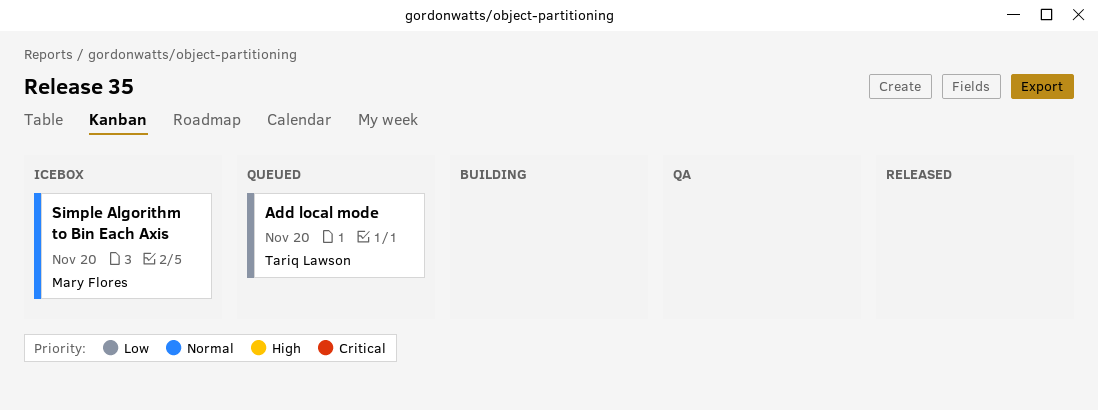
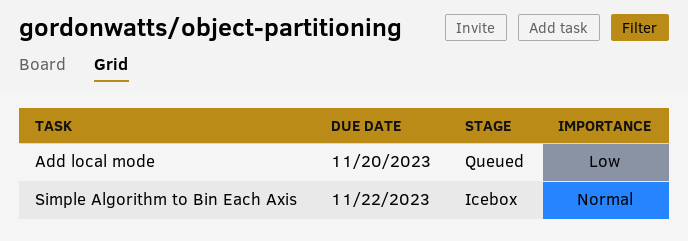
Simple Algorithm to Bin Each Axis, due: Nov 20 -> Nov 22

